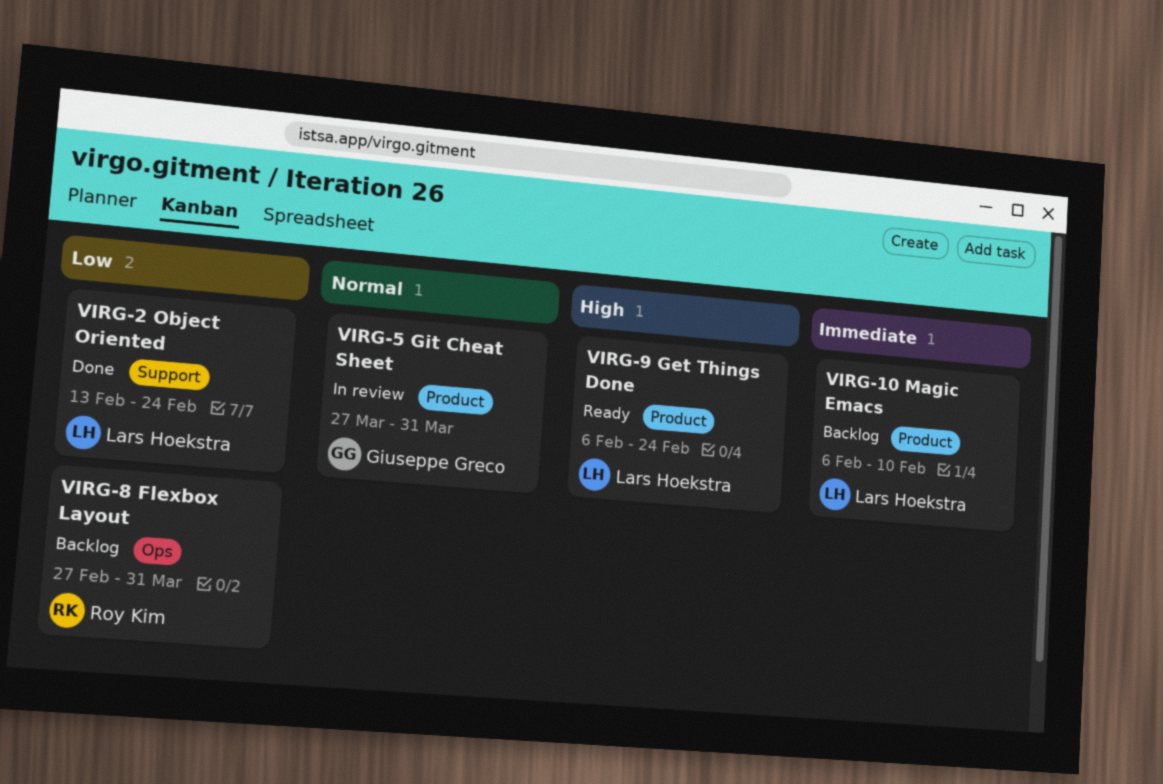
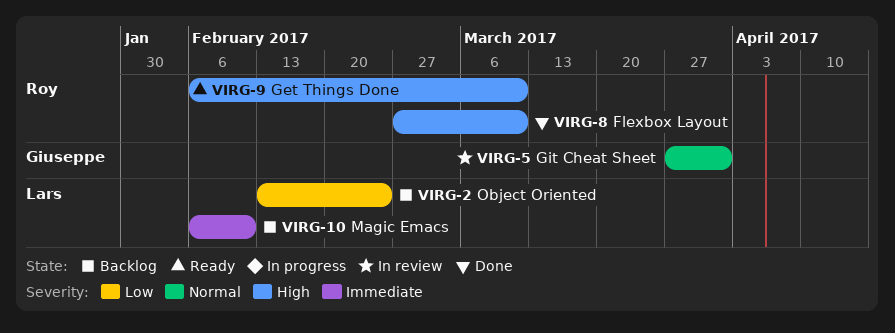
VIRG-2, status: Done -> Backlog
VIRG-8, status: Backlog -> Done
VIRG-8, priority: Low -> High
VIRG-8, due: Mar 31 -> Mar 10
VIRG-9, owner: Lars Hoekstra -> Roy Kim
VIRG-9, due: Feb 24 -> Mar 10

